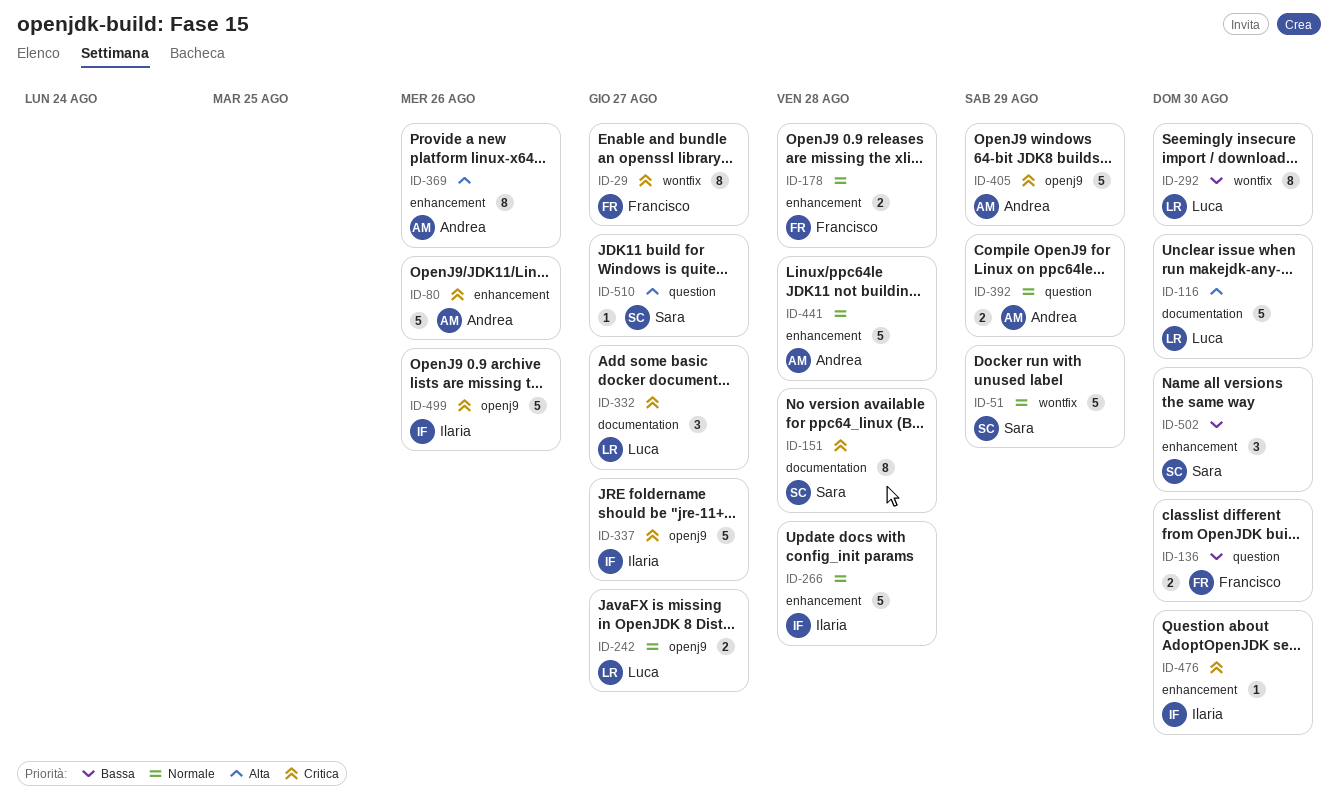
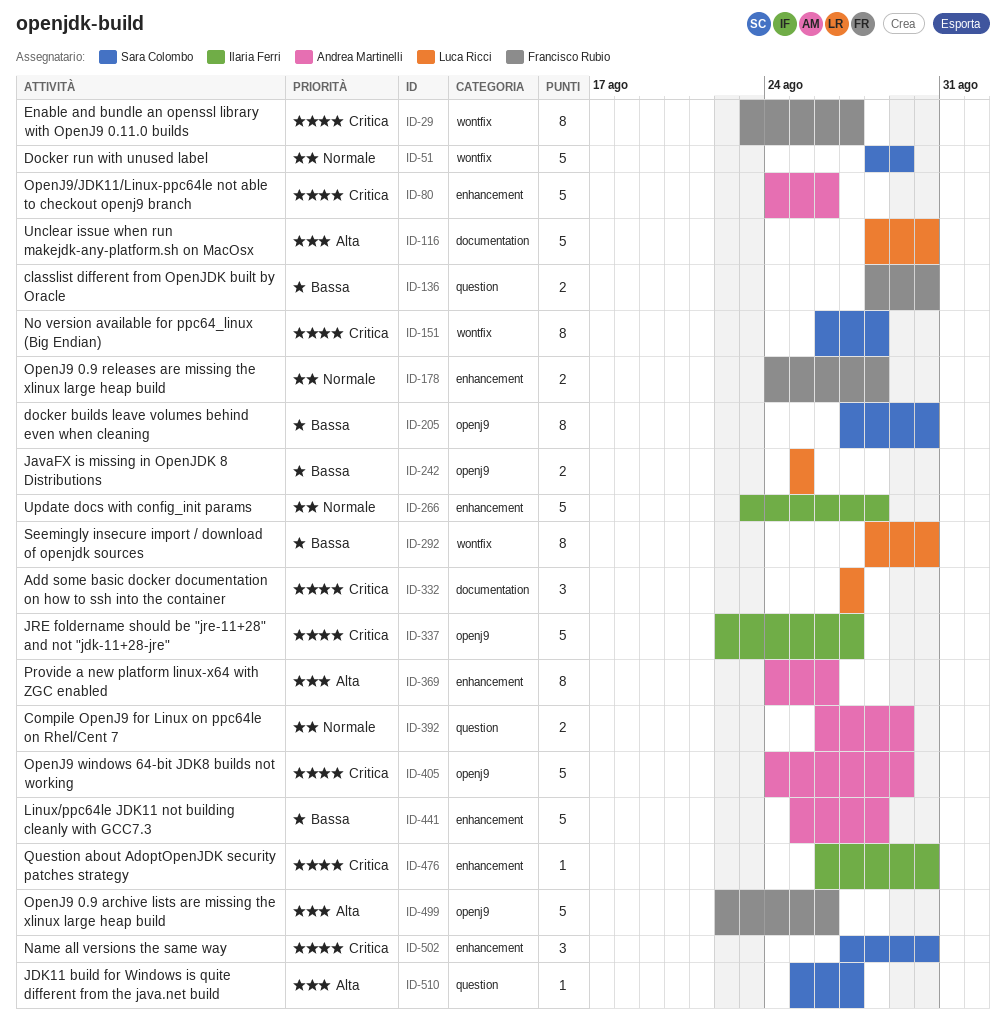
ID-151, label: documentation -> wontfix
ID-205: none -> present
ID-242, priority: Normale -> Bassa
ID-242, due: Aug 27 -> Aug 25
ID-441, priority: Normale -> Bassa
ID-499, owner: Ilaria Ferri -> Francisco Rubio
ID-499, priority: Critica -> Alta
ID-502, priority: Bassa -> Critica

